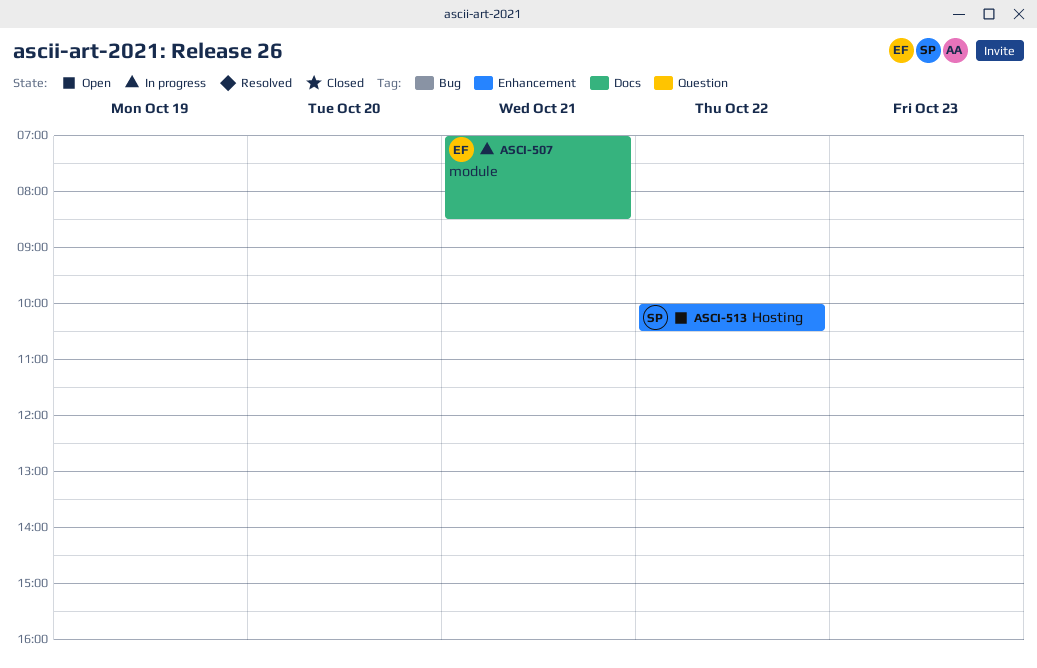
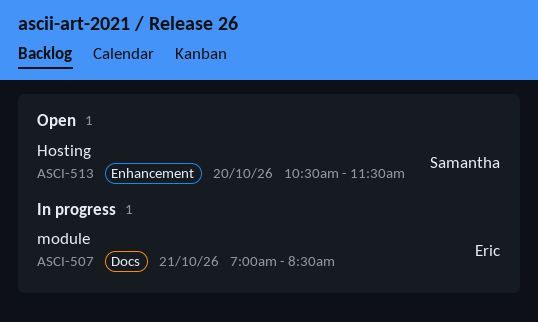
ASCI-513, day: Oct 22 -> Oct 20
ASCI-513, begins: 10:00 -> 10:30
ASCI-513, ends: 10:30 -> 11:30

